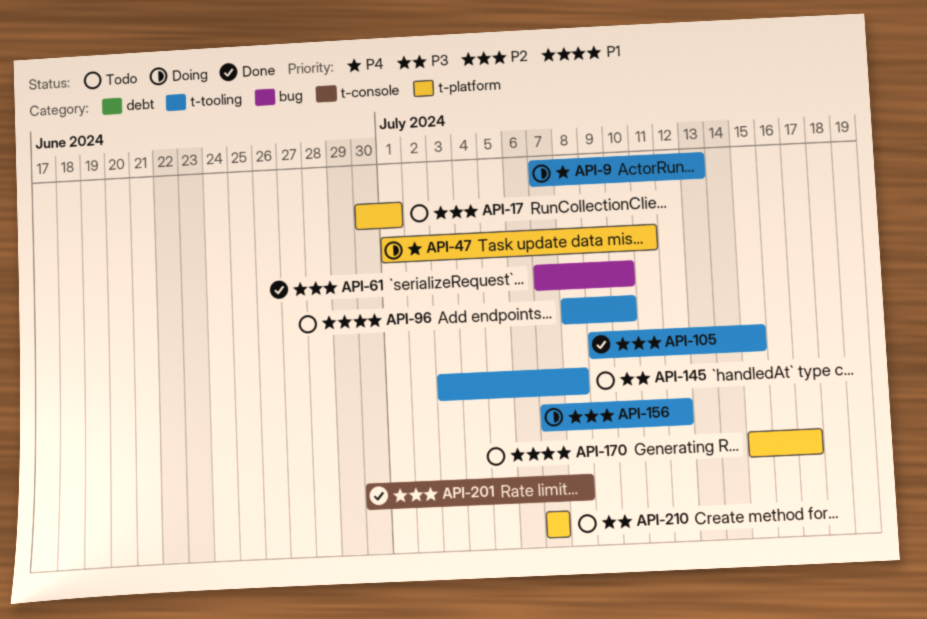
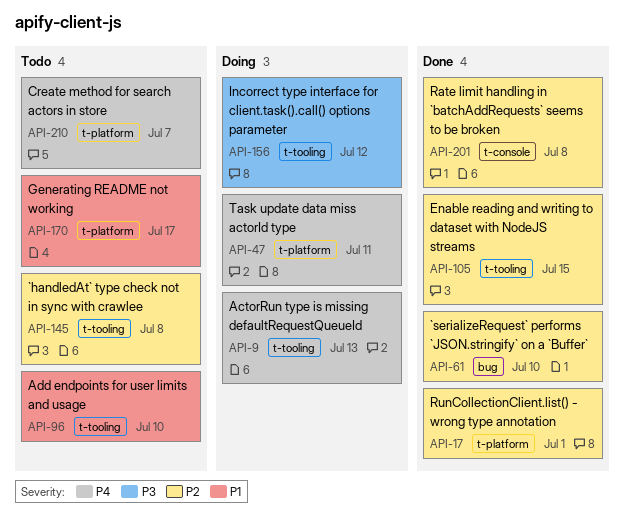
API-17, status: Todo -> Done
API-145, priority: P3 -> P2
API-156, priority: P2 -> P3
API-210, priority: P3 -> P4

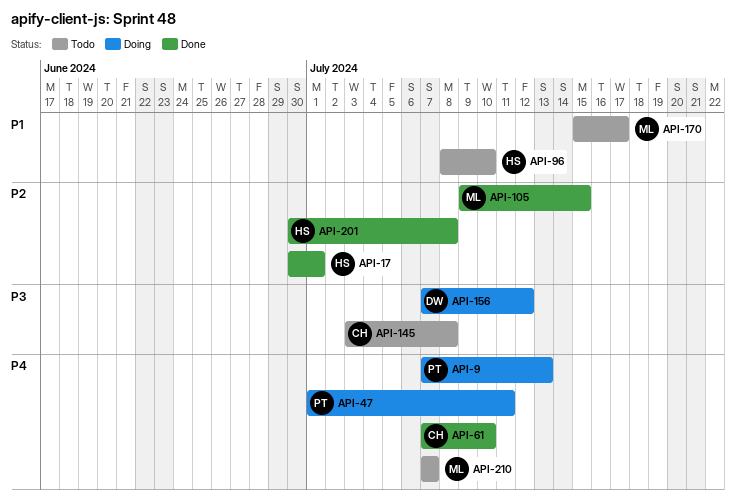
API-61, priority: P2 -> P4
API-145, priority: P2 -> P3

